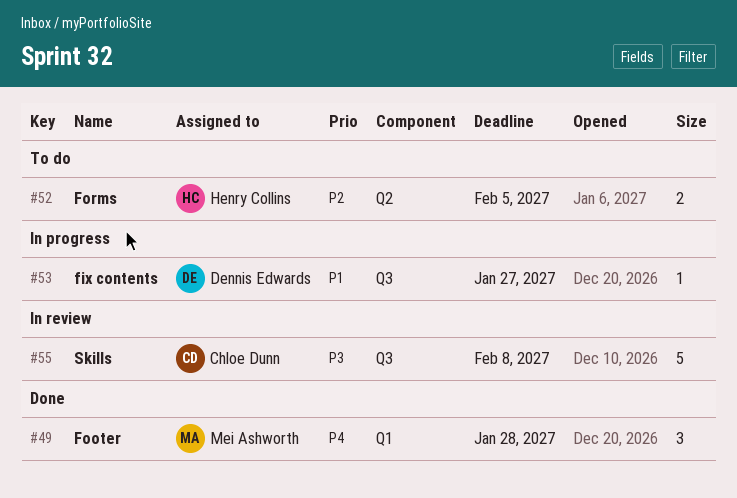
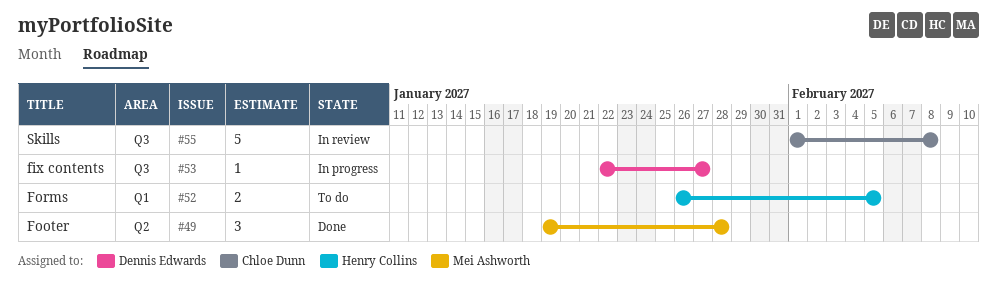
#49, label: Q1 -> Q2
#52, label: Q2 -> Q1

